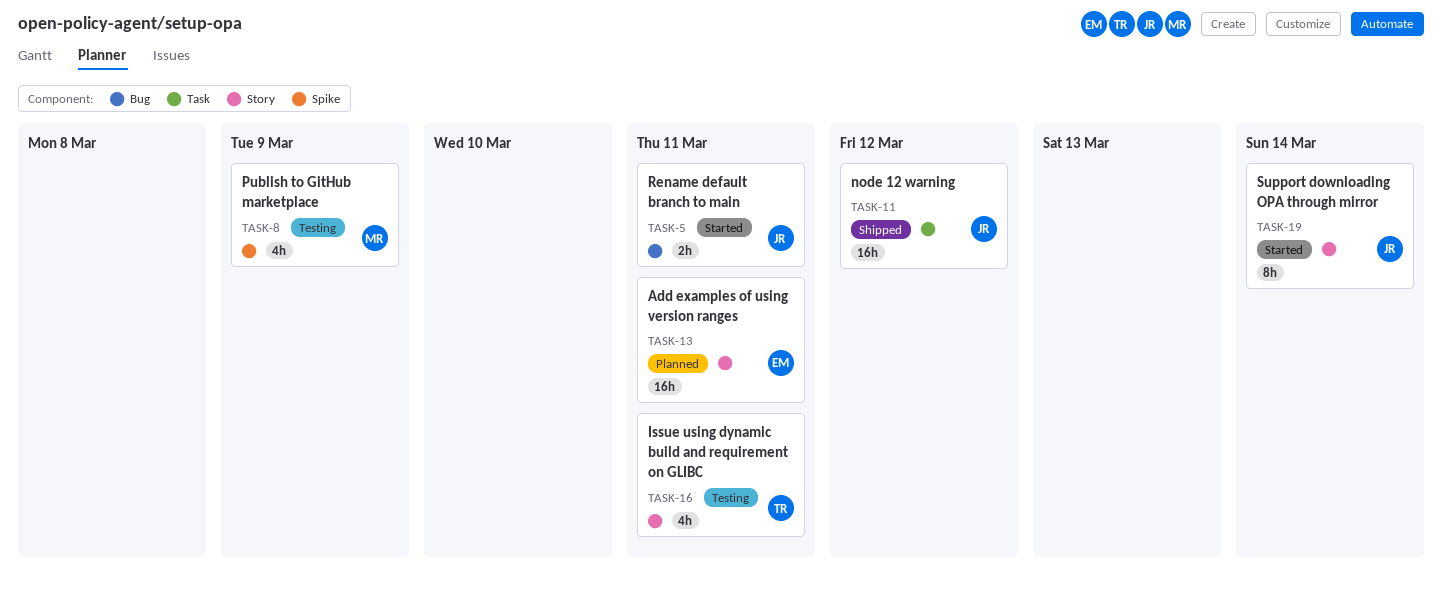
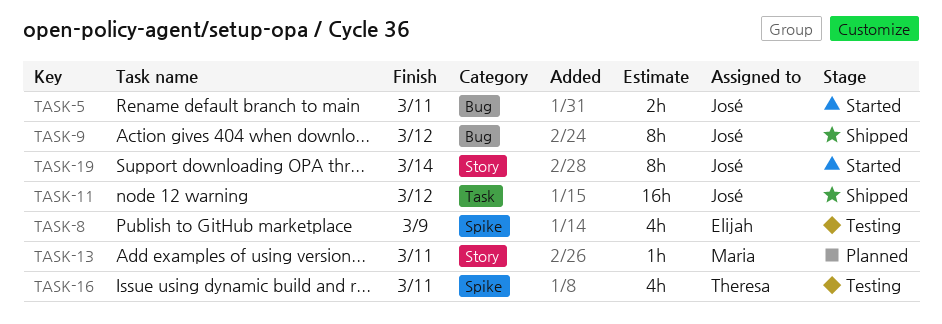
TASK-8, owner: Maria -> Elijah
TASK-9: none -> present
TASK-13, owner: Elijah -> Maria
TASK-13, estimate: 16h -> 1h
TASK-16, label: Story -> Spike

